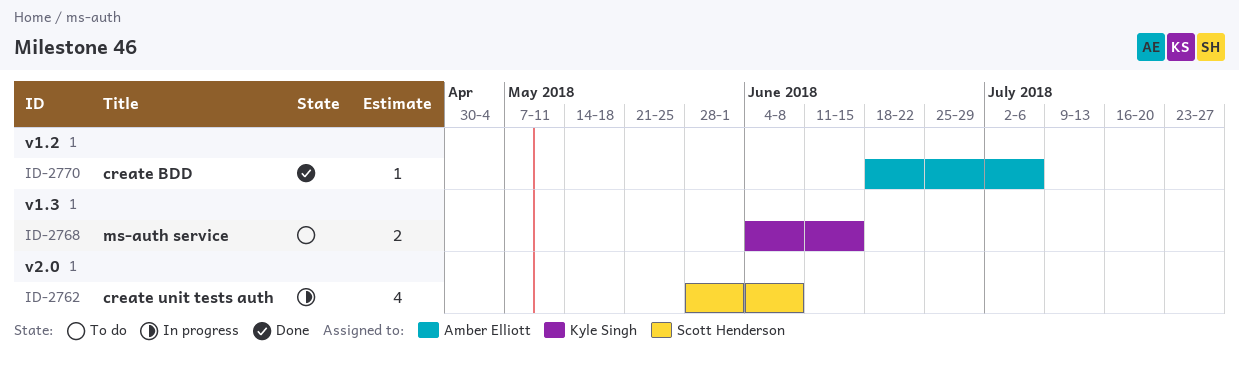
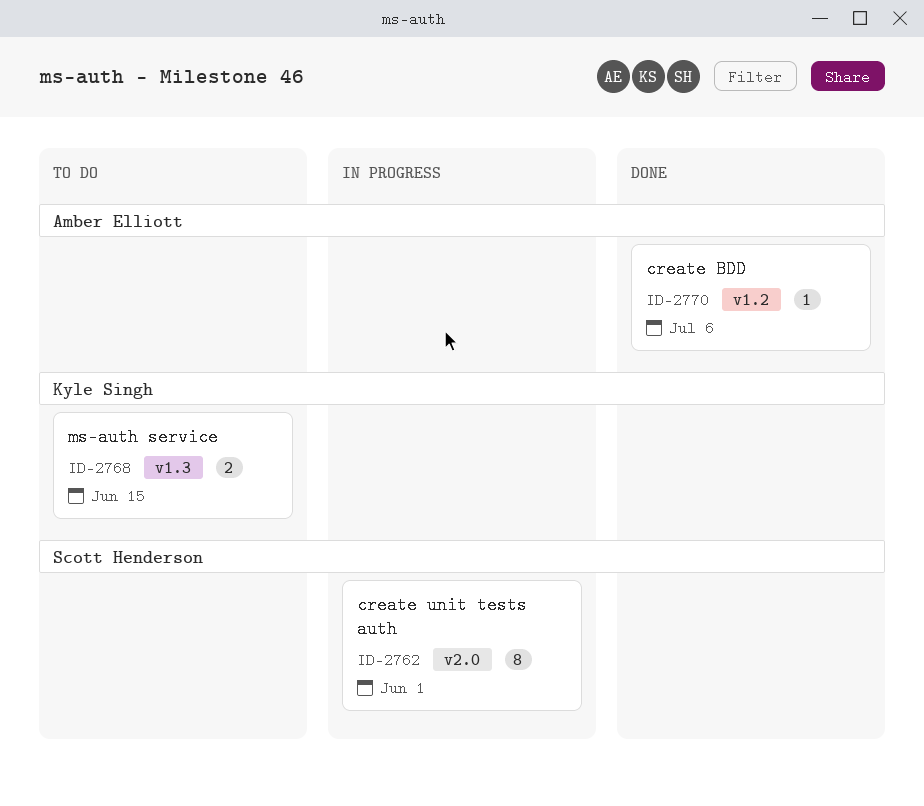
ID-2762, estimate: 4 -> 8
ID-2762, due: Jun 8 -> Jun 1

